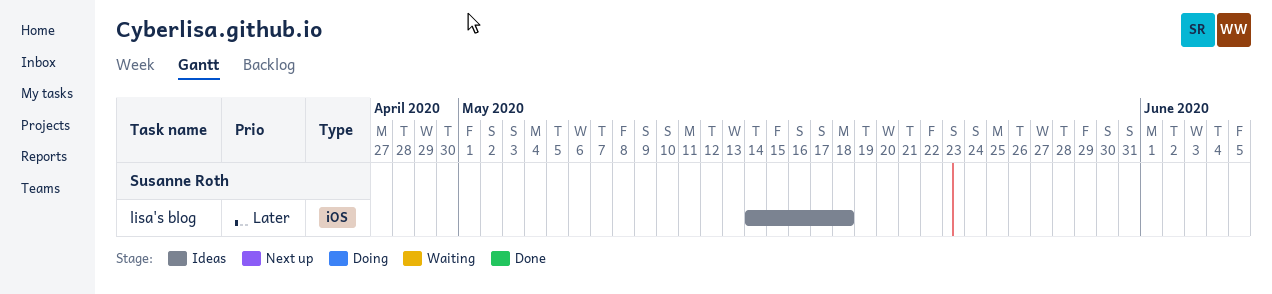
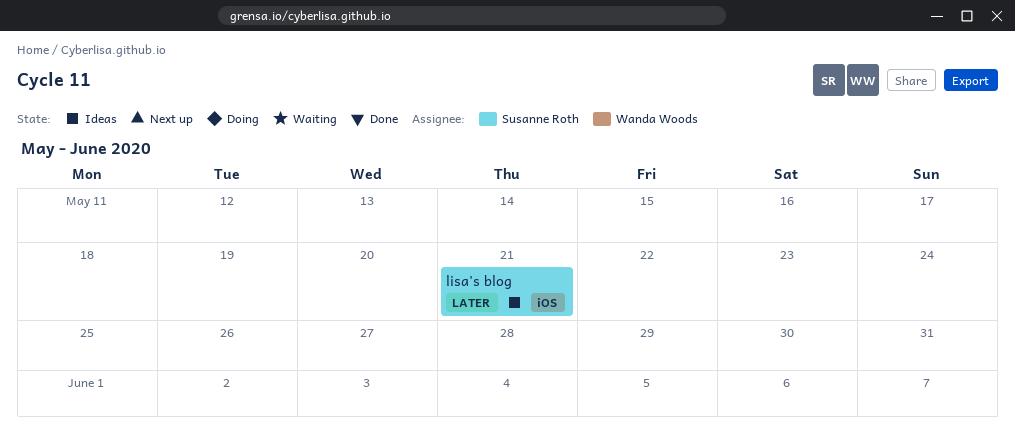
lisa's blog, due: May 18 -> May 21

